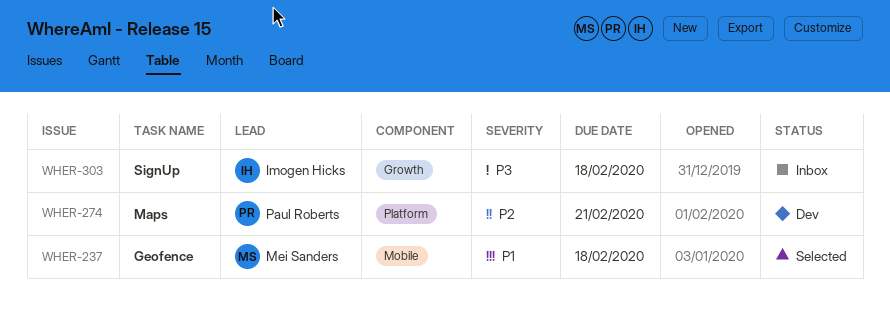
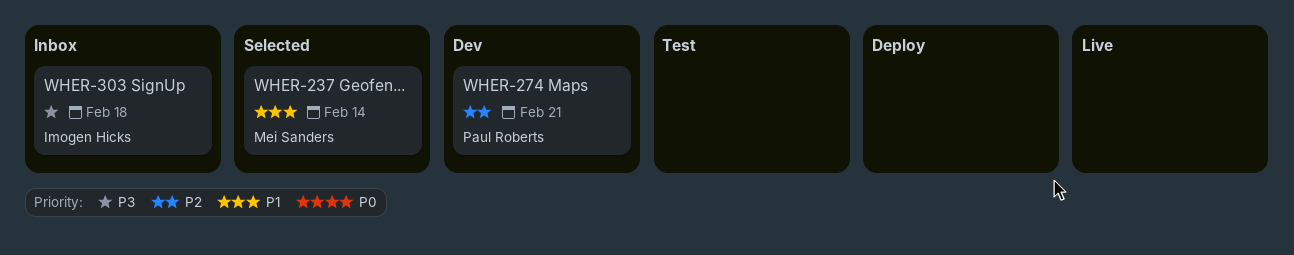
WHER-237, due: Feb 18 -> Feb 14

